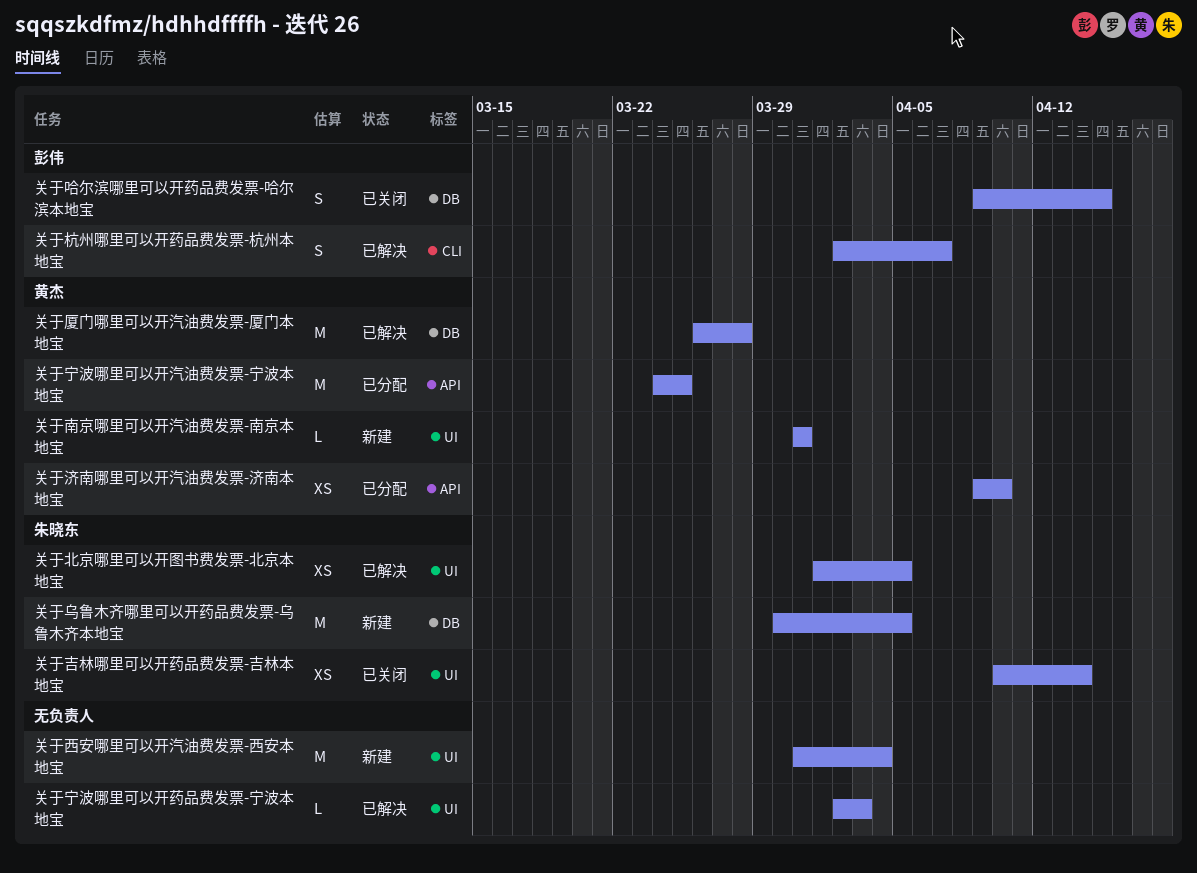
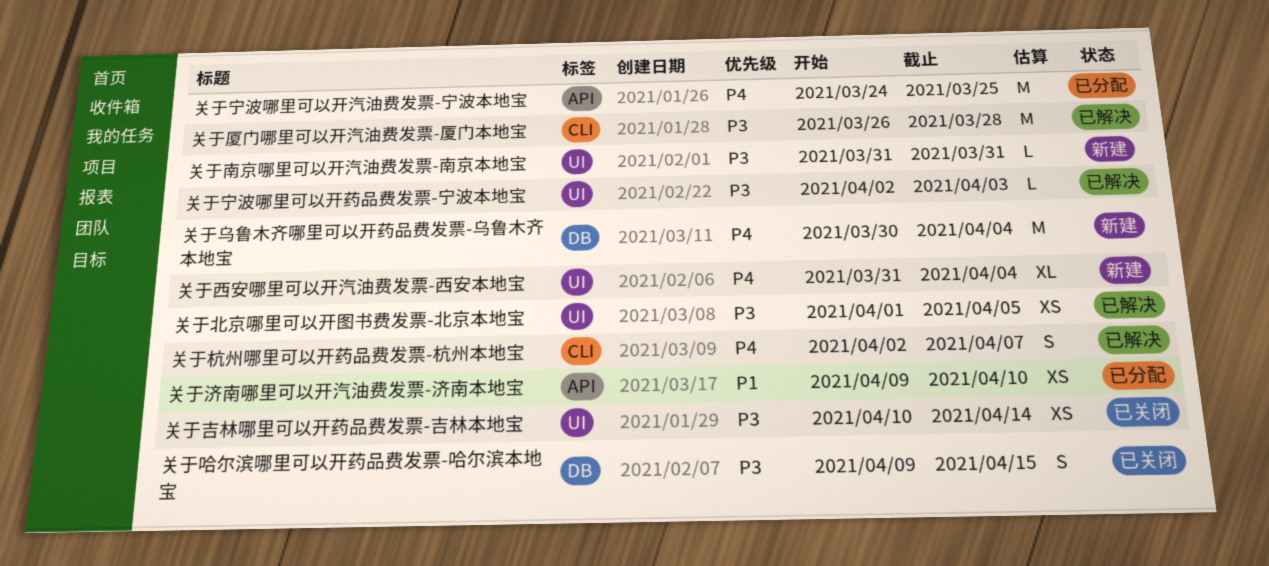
关于乌鲁木齐哪里可以开药品费发票-乌鲁木齐本地宝, due: Apr 5 -> Apr 4
关于厦门哪里可以开汽油费发票-厦门本地宝, label: DB -> CLI
关于西安哪里可以开汽油费发票-西安本地宝, estimate: M -> XL

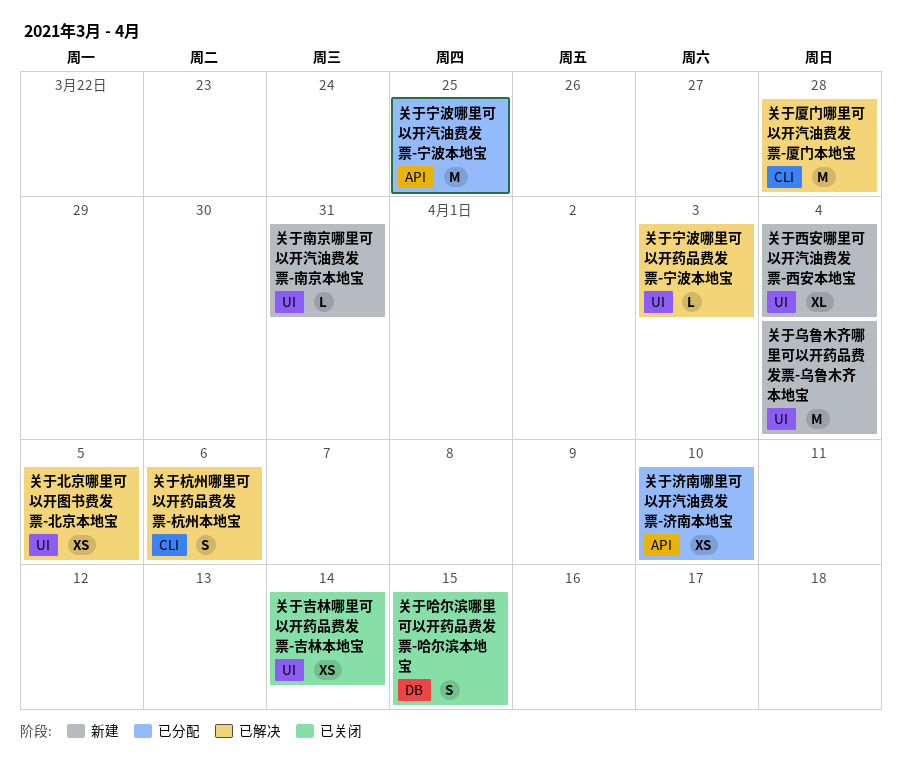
关于乌鲁木齐哪里可以开药品费发票-乌鲁木齐本地宝, label: DB -> UI
关于杭州哪里可以开药品费发票-杭州本地宝, due: Apr 7 -> Apr 6

